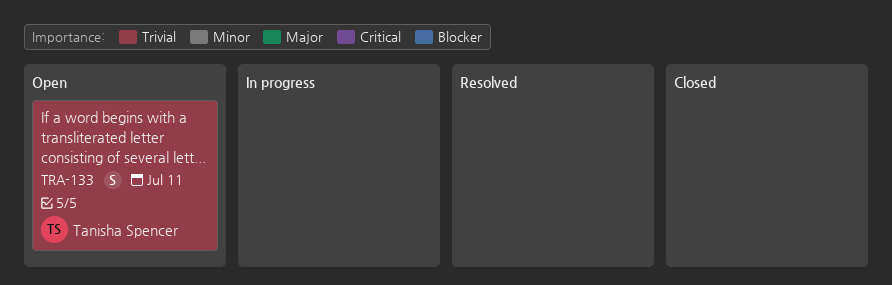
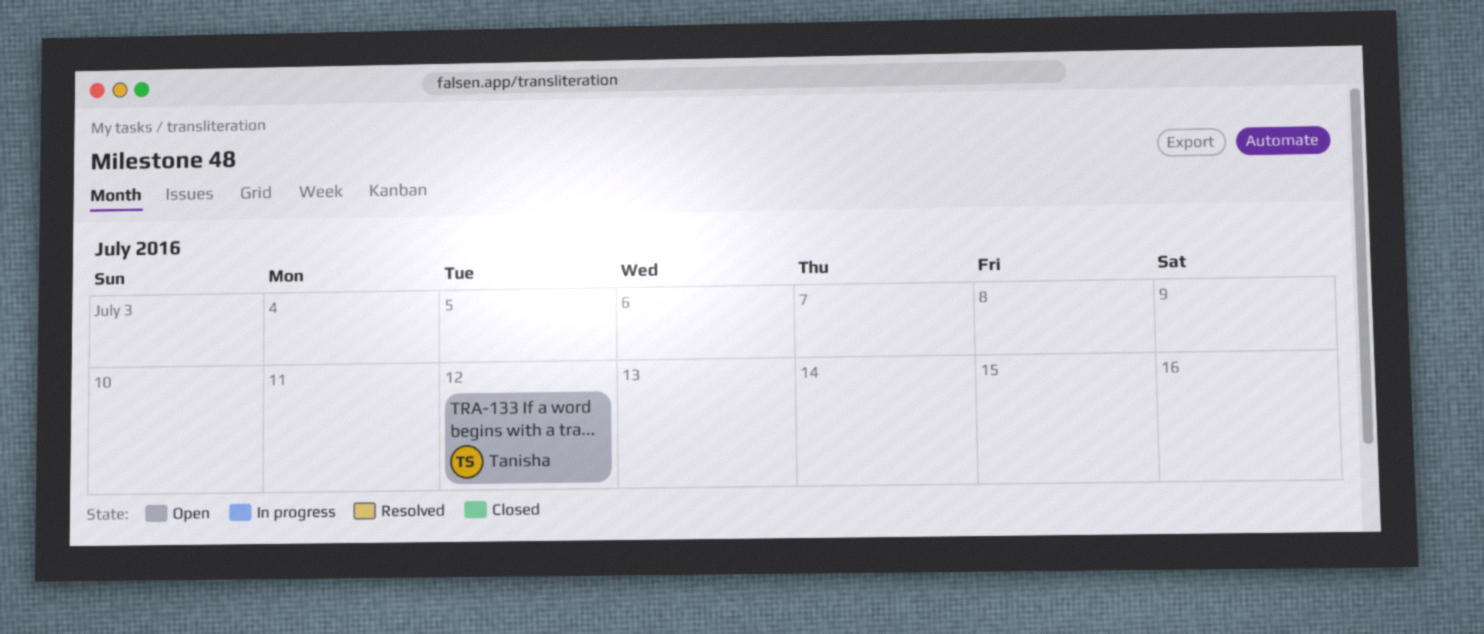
TRA-133, due: Jul 11 -> Jul 12

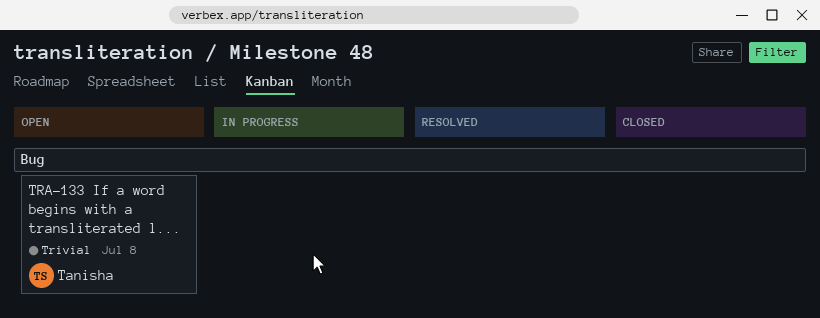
TRA-133, due: Jul 12 -> Jul 8

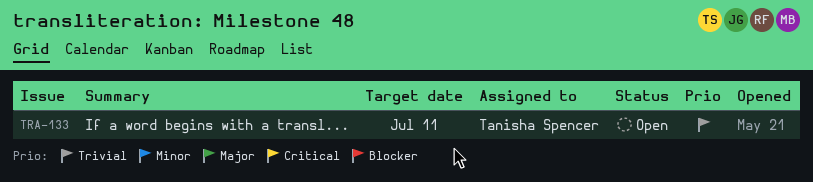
TRA-133, due: Jul 8 -> Jul 11

